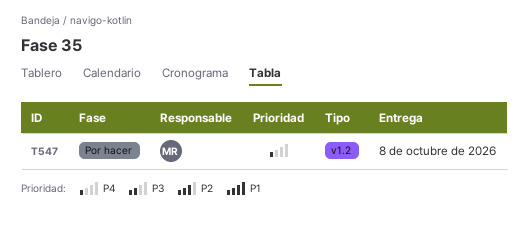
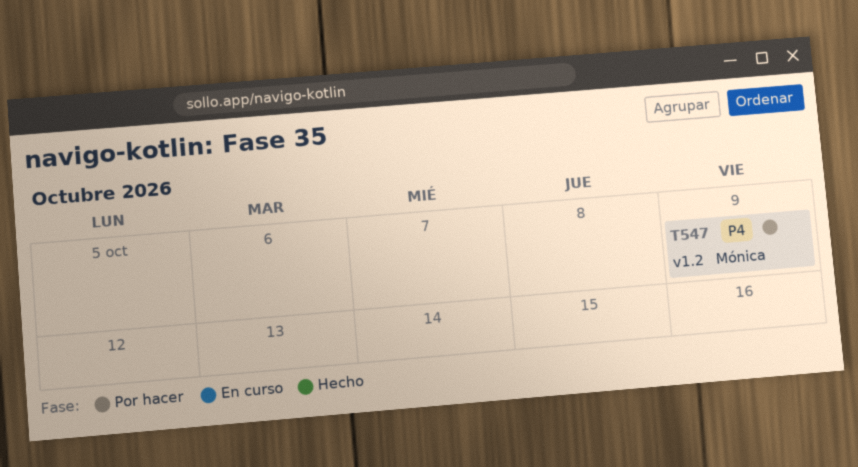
T547, due: Oct 8 -> Oct 9

